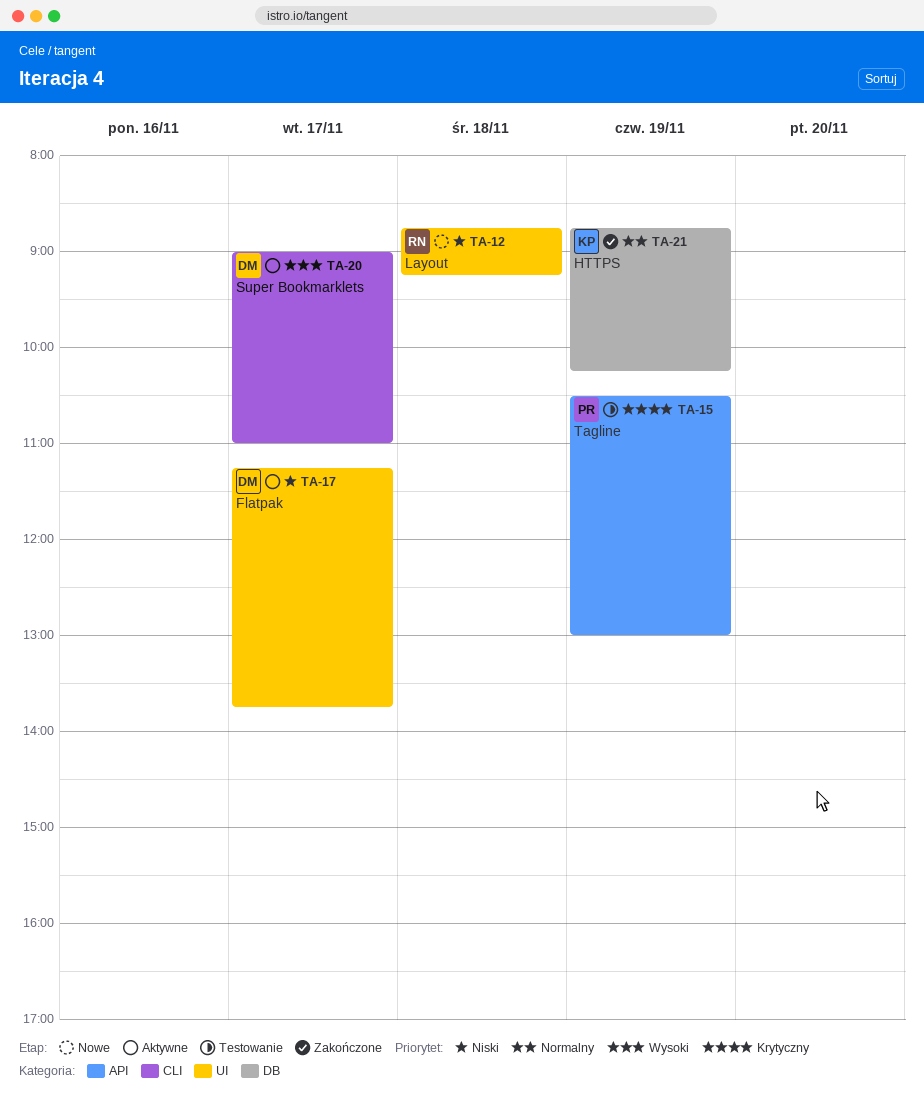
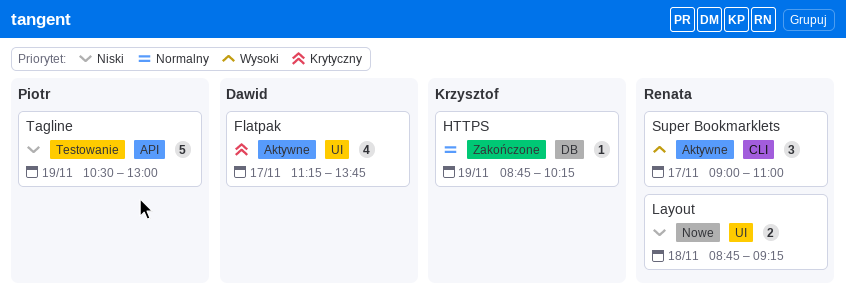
Flatpak, priority: Niski -> Krytyczny
Super Bookmarklets, owner: Dawid -> Renata
Tagline, priority: Krytyczny -> Niski

